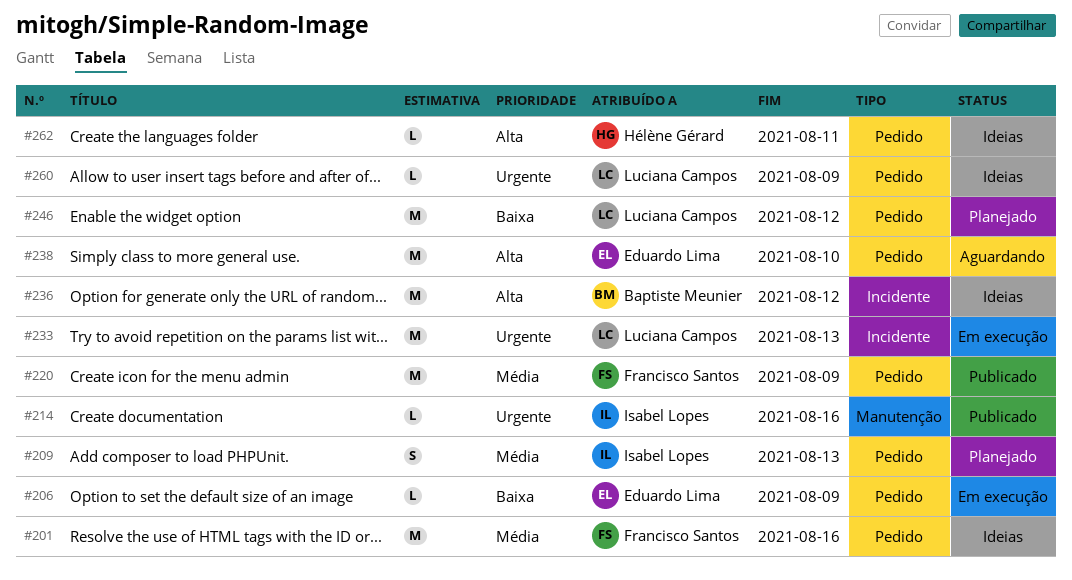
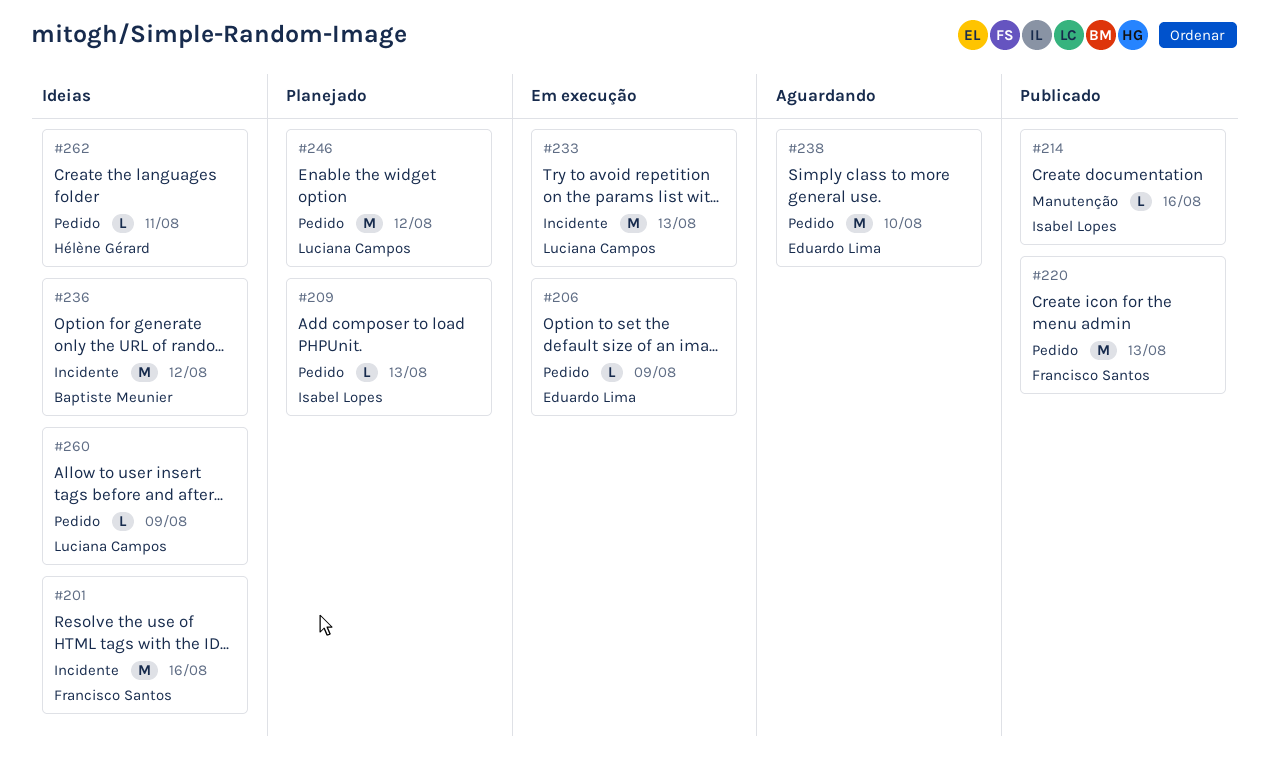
#201, label: Pedido -> Incidente
#209, estimate: S -> L
#220, due: Aug 9 -> Aug 13

